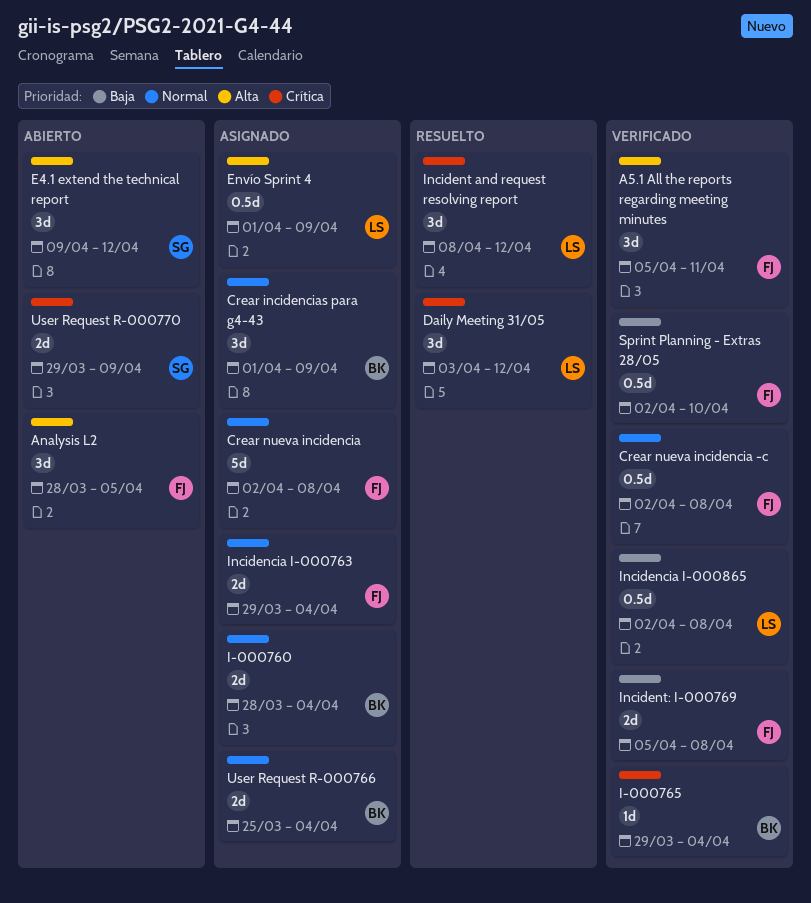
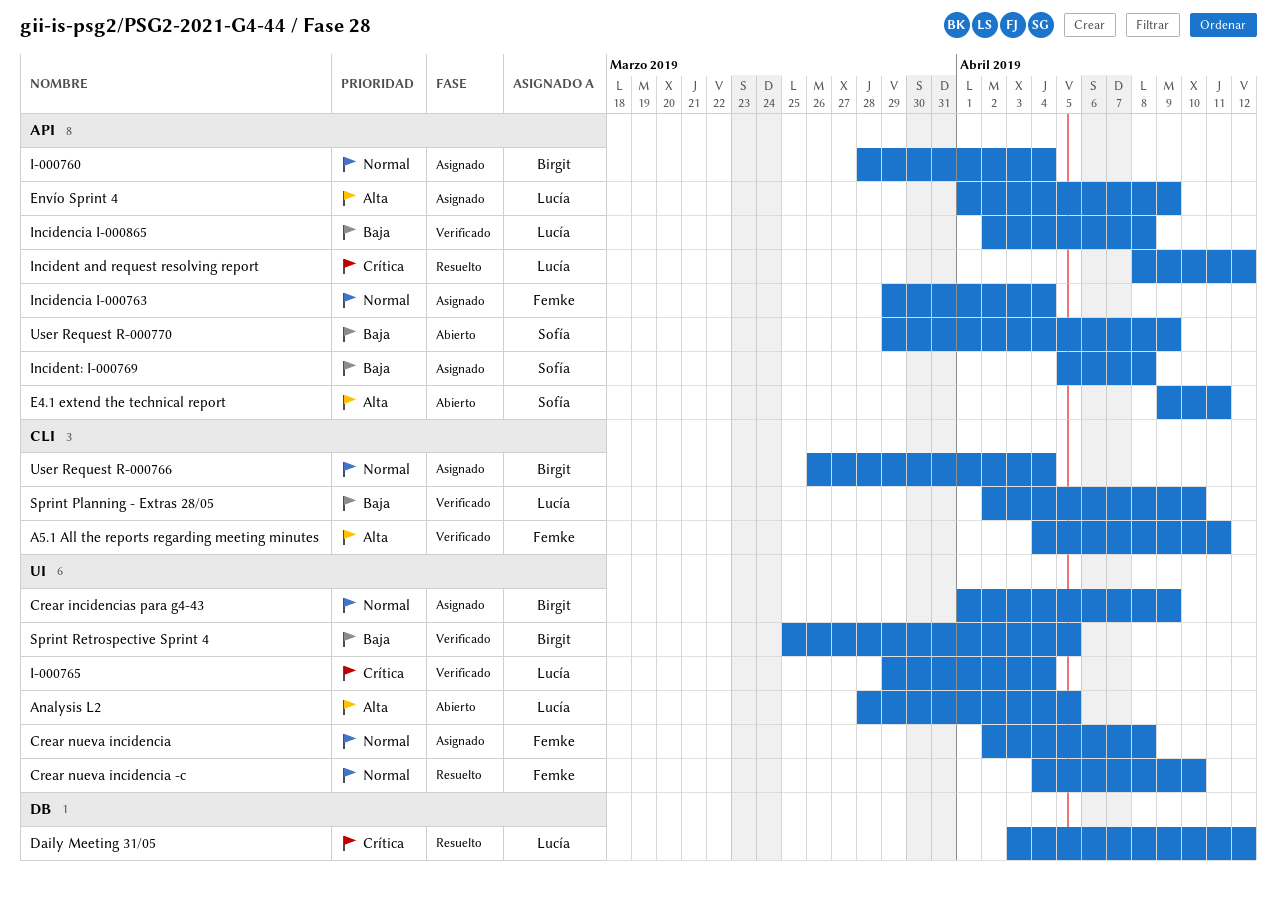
A5.1 All the reports regarding meeting minutes, start: Apr 5 -> Apr 4
Analysis L2, owner: Femke -> Lucía
Crear nueva incidencia -c, status: Verificado -> Resuelto
Crear nueva incidencia -c, start: Apr 2 -> Apr 4
Crear nueva incidencia -c, due: Apr 8 -> Apr 10
E4.1 extend the technical report, due: Apr 12 -> Apr 11
I-000765, owner: Birgit -> Lucía
Incident: I-000769, status: Verificado -> Asignado
Incident: I-000769, owner: Femke -> Sofía
Sprint Planning - Extras 28/05, owner: Femke -> Lucía
Sprint Retrospective Sprint 4: none -> present
User Request R-000766, start: Mar 25 -> Mar 26
User Request R-000770, priority: Crítica -> Baja

